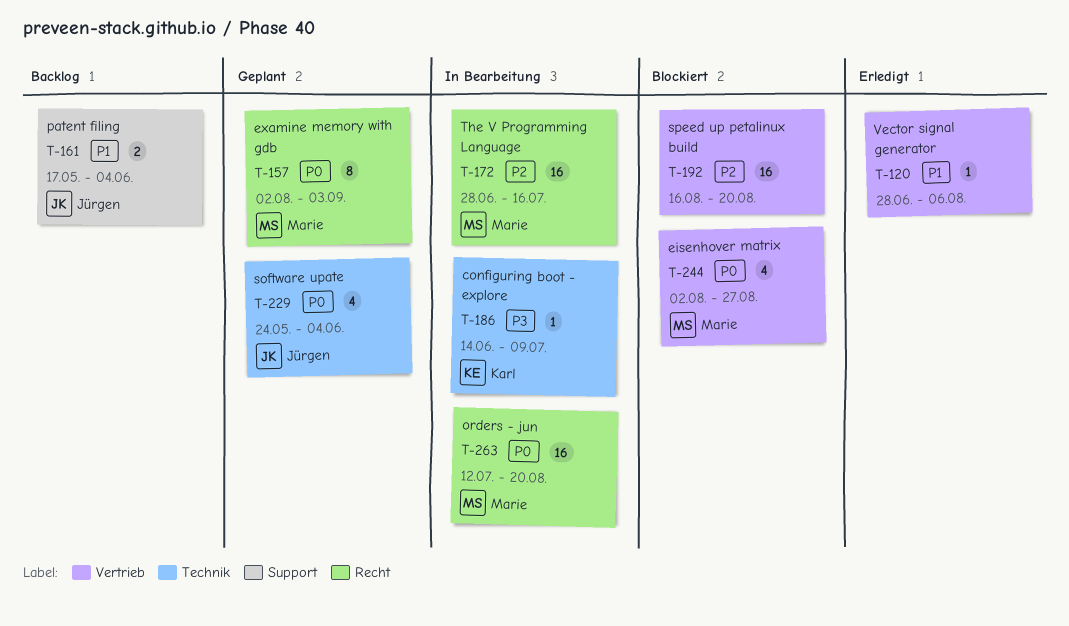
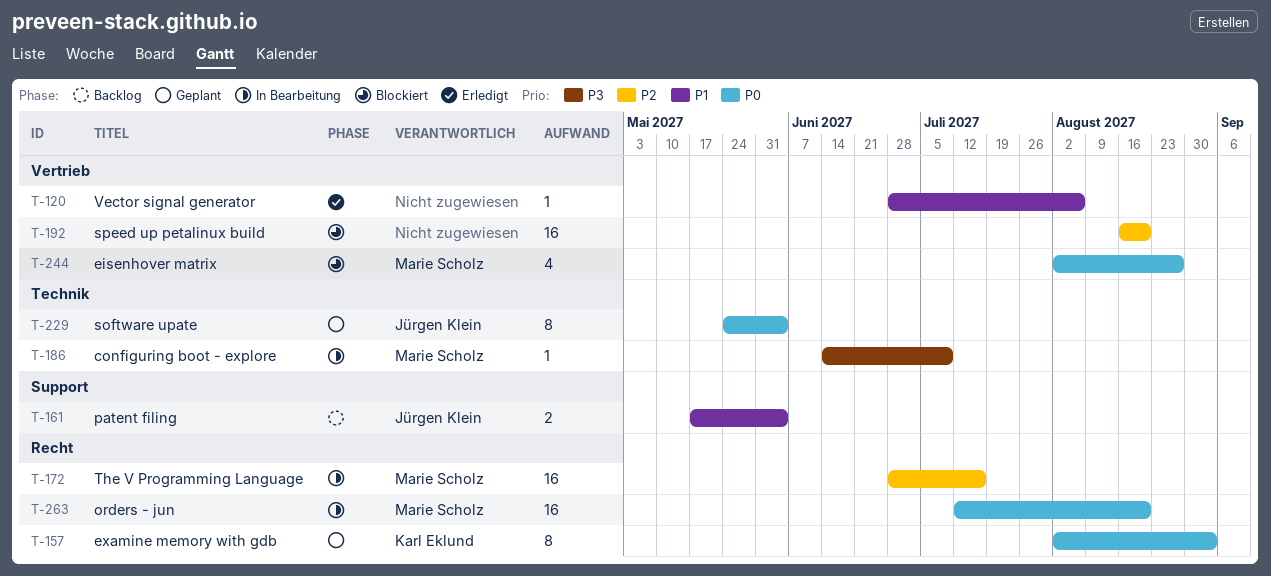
T-157, owner: Marie Scholz -> Karl Eklund
T-186, owner: Karl Eklund -> Marie Scholz
T-229, estimate: 4 -> 8

